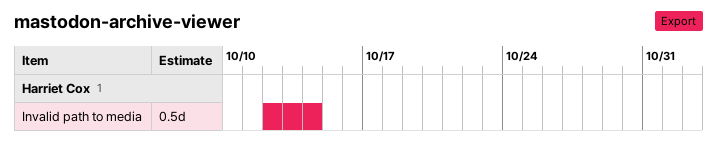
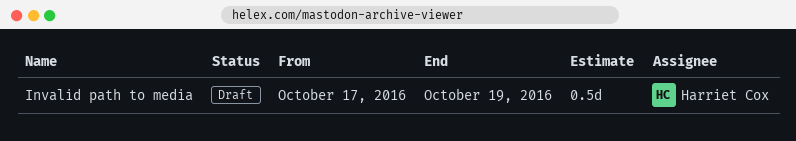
Invalid path to media, start: Oct 12 -> Oct 17
Invalid path to media, due: Oct 14 -> Oct 19

